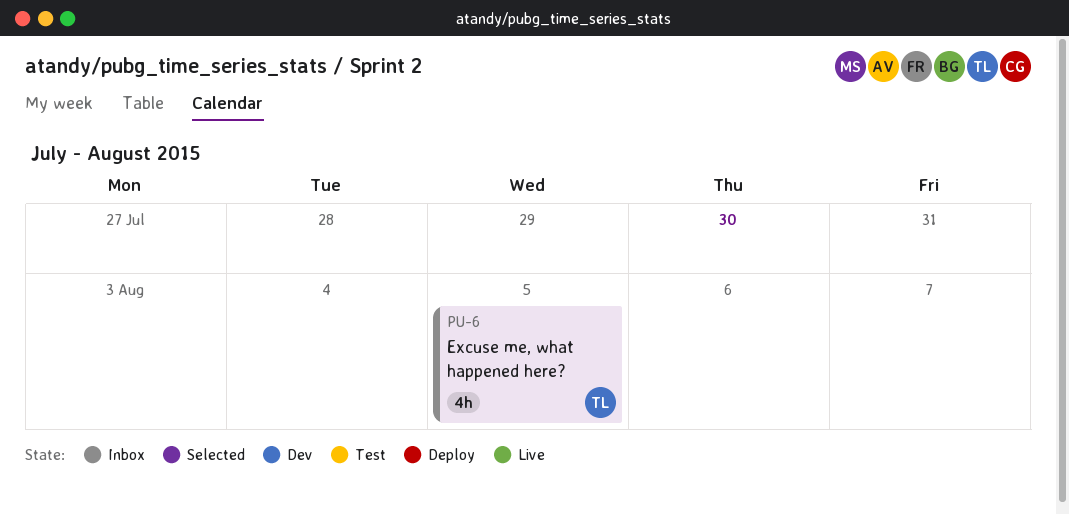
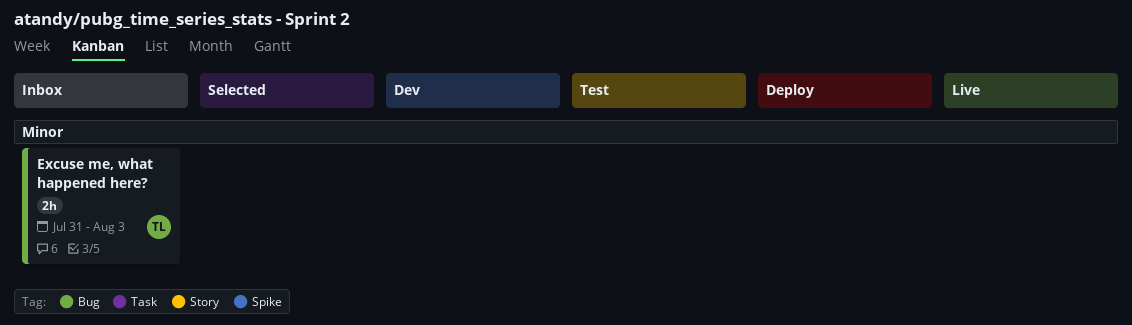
Excuse me, what happened here?, estimate: 4h -> 2h
Excuse me, what happened here?, due: Aug 5 -> Aug 3

